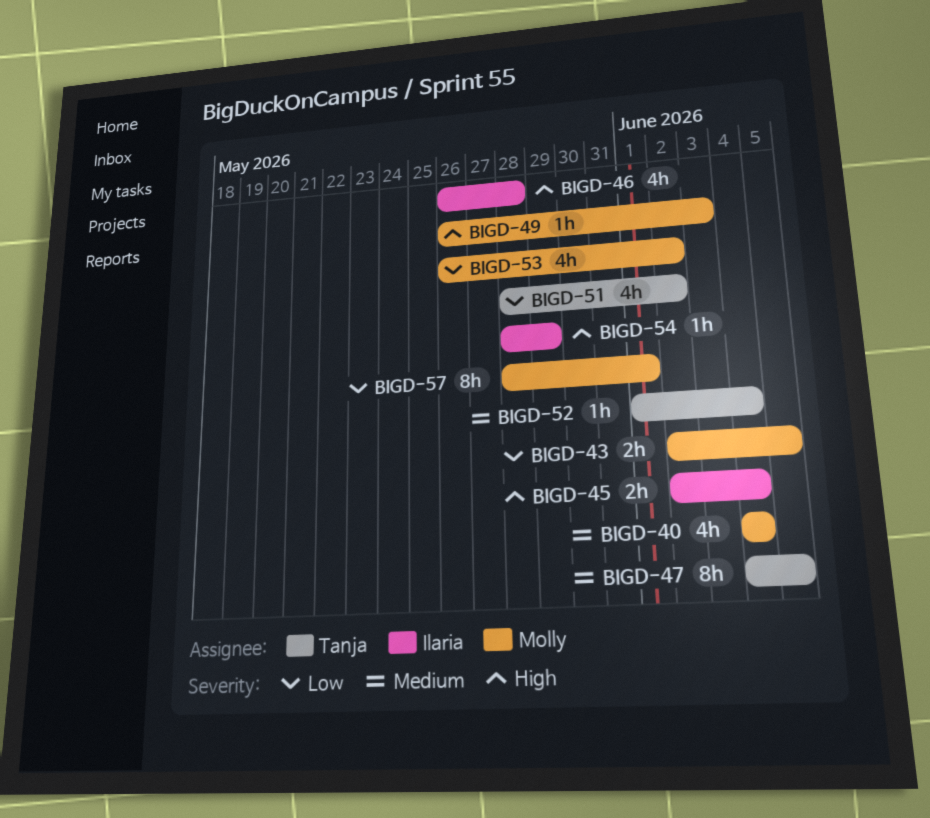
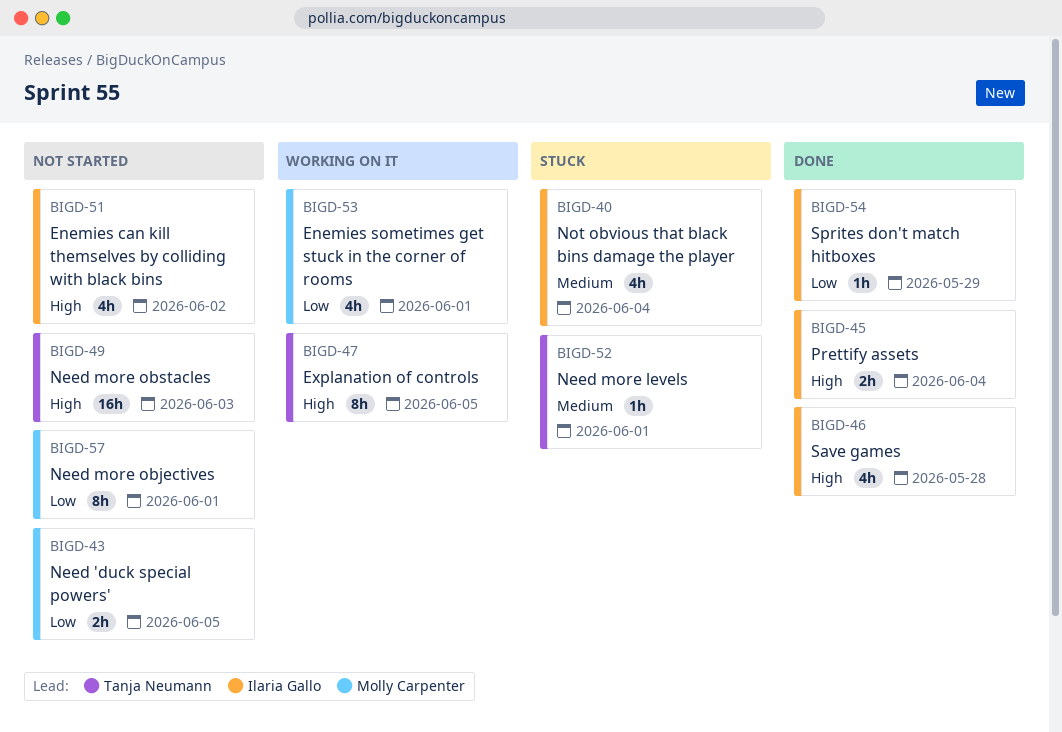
BIGD-40, owner: Molly Carpenter -> Ilaria Gallo
BIGD-47, priority: Medium -> High
BIGD-49, owner: Molly Carpenter -> Tanja Neumann
BIGD-49, estimate: 1h -> 16h
BIGD-51, owner: Tanja Neumann -> Ilaria Gallo
BIGD-51, priority: Low -> High
BIGD-52, due: Jun 4 -> Jun 1
BIGD-53, due: Jun 2 -> Jun 1
BIGD-54, priority: High -> Low

